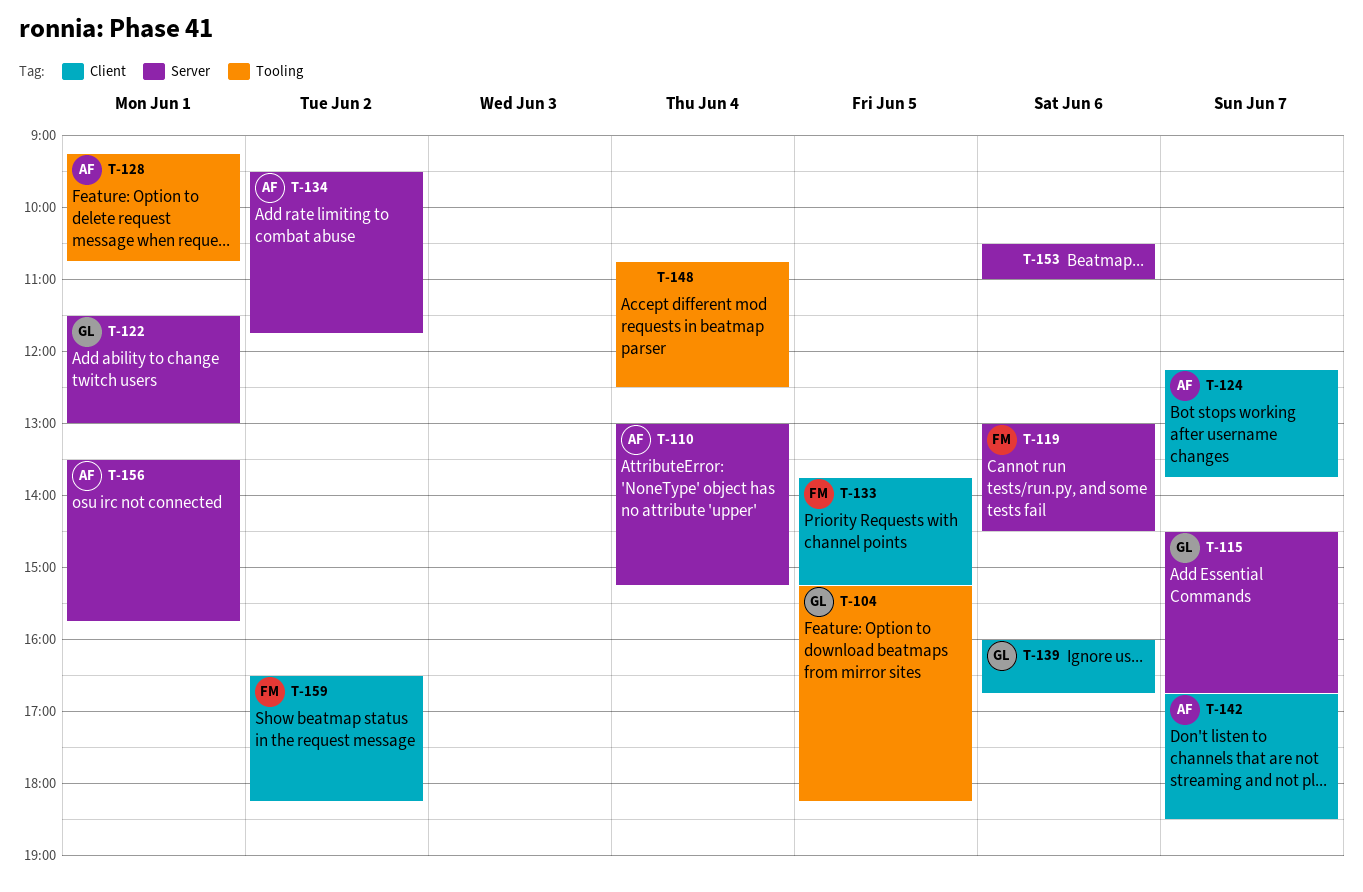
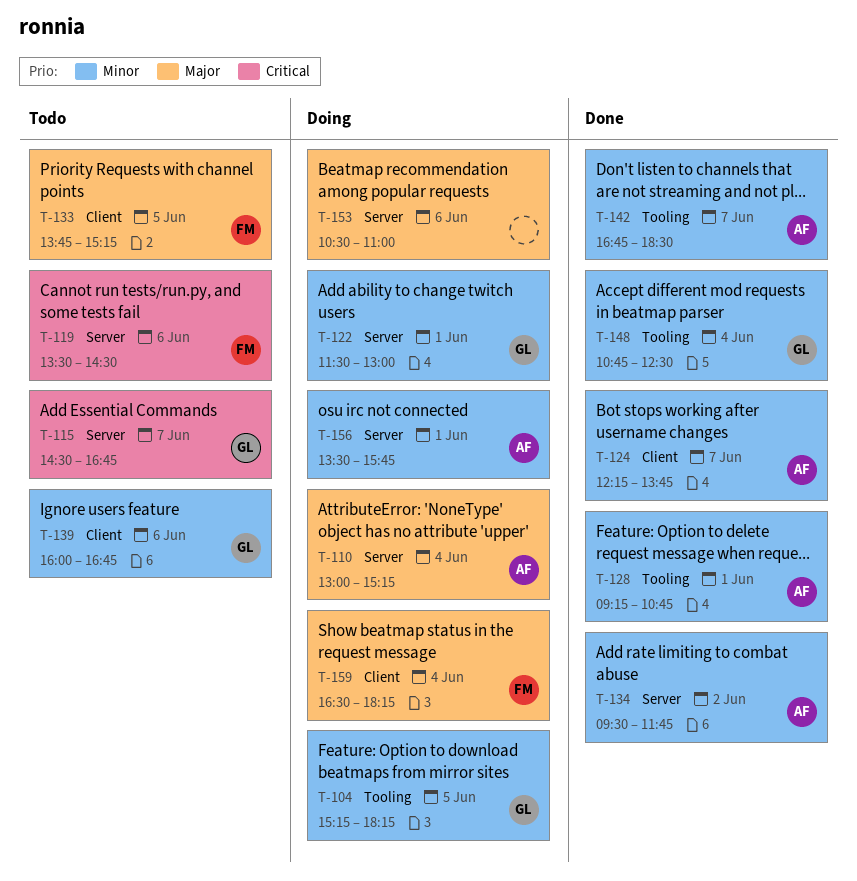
T-119, begins: 13:00 -> 13:30
T-142, label: Client -> Tooling
T-148, owner: none -> GL
T-159, day: Jun 2 -> Jun 4

